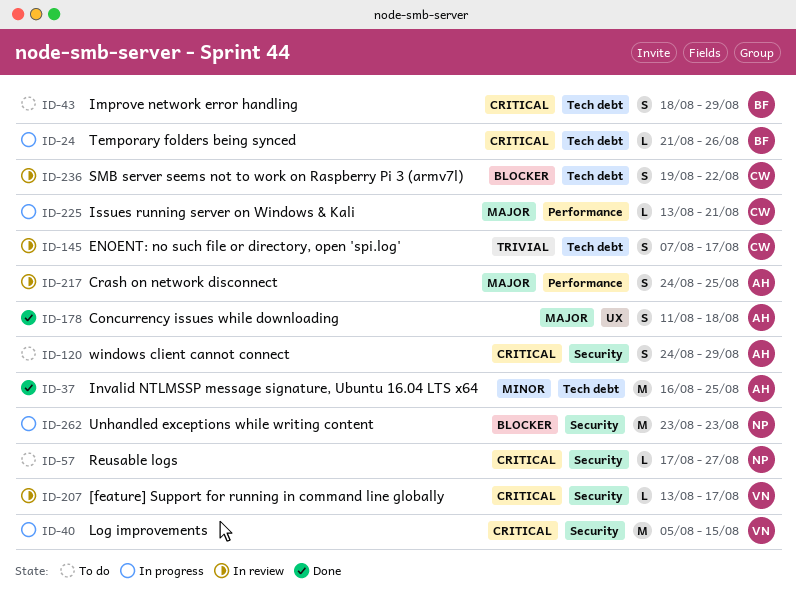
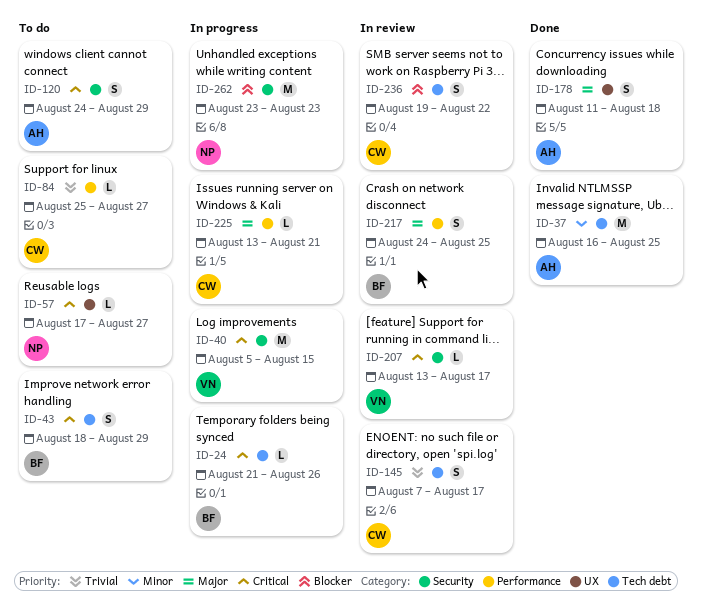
ID-57, label: Security -> UX
ID-84: none -> present
ID-217, owner: AH -> BF

